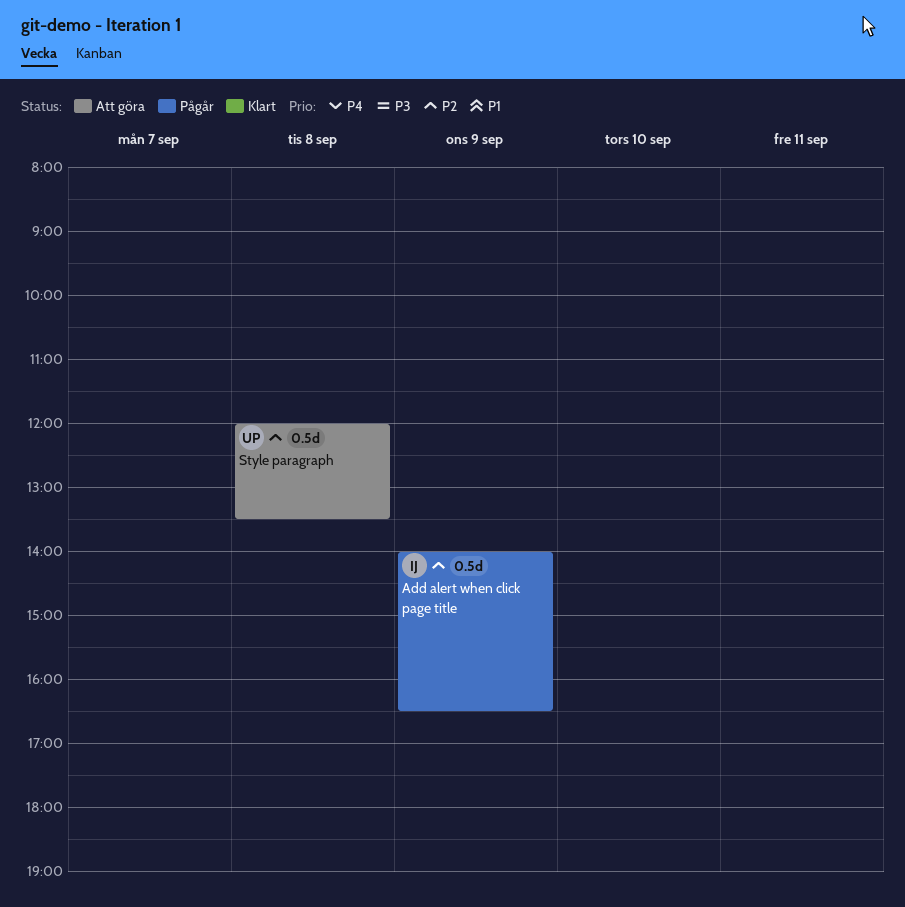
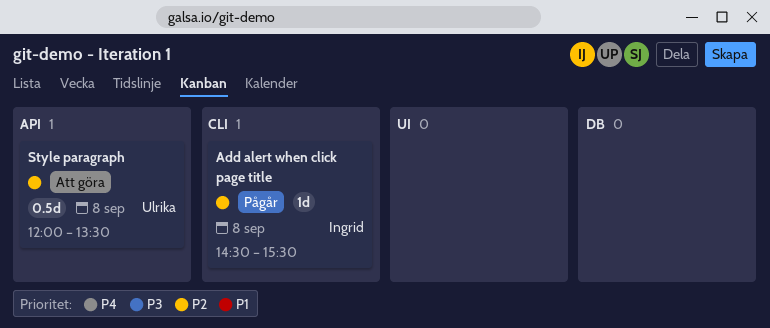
Add alert when click page title, estimate: 0.5d -> 1d
Add alert when click page title, day: Sep 9 -> Sep 8
Add alert when click page title, begins: 14:00 -> 14:30
Add alert when click page title, ends: 16:30 -> 15:30

